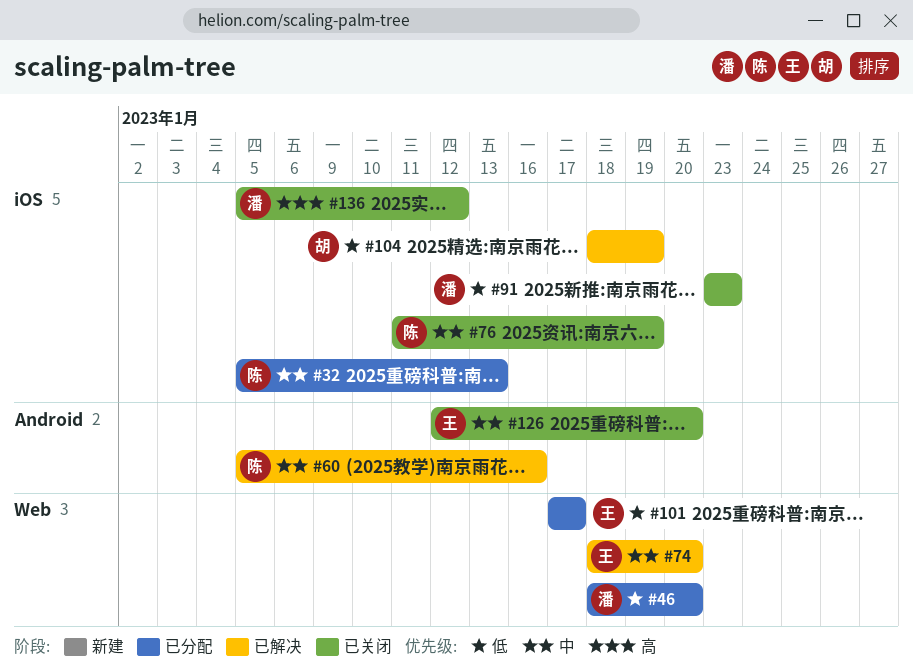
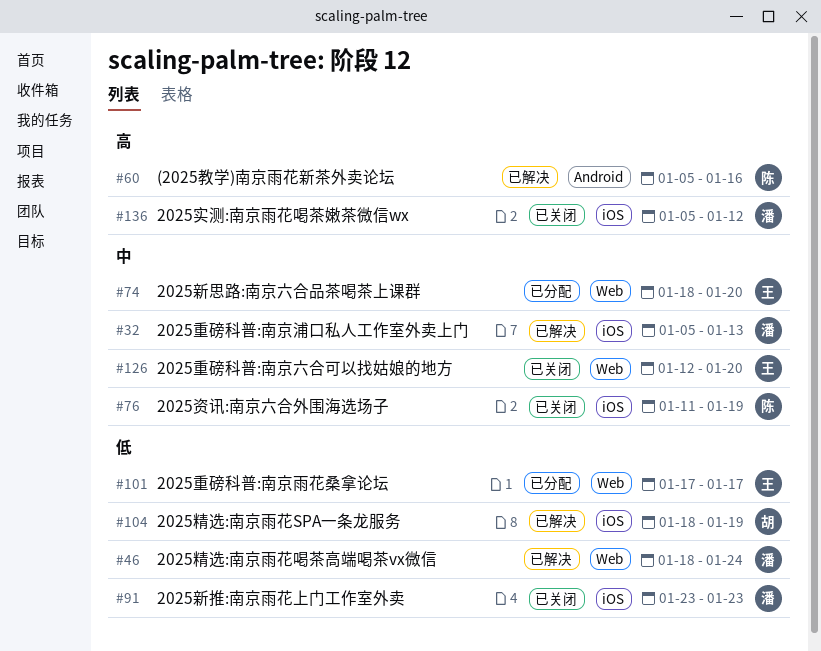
#32, status: 已分配 -> 已解决
#32, owner: 陈 -> 潘
#46, status: 已分配 -> 已解决
#46, due: Jan 20 -> Jan 24
#60, priority: 中 -> 高
#74, status: 已解决 -> 已分配
#126, label: Android -> Web

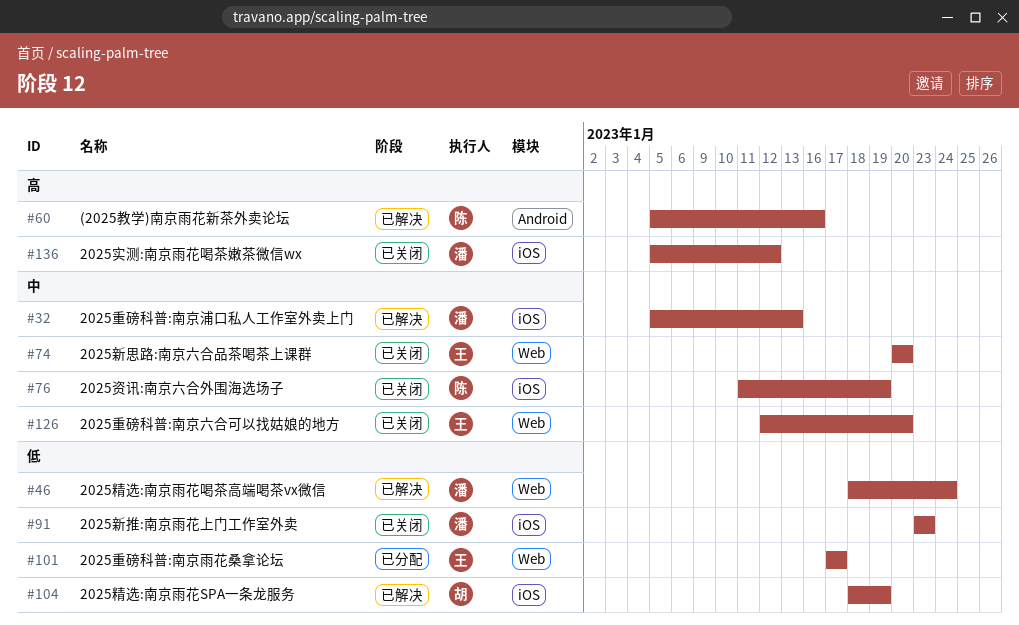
#74, status: 已分配 -> 已关闭
#74, start: Jan 18 -> Jan 20

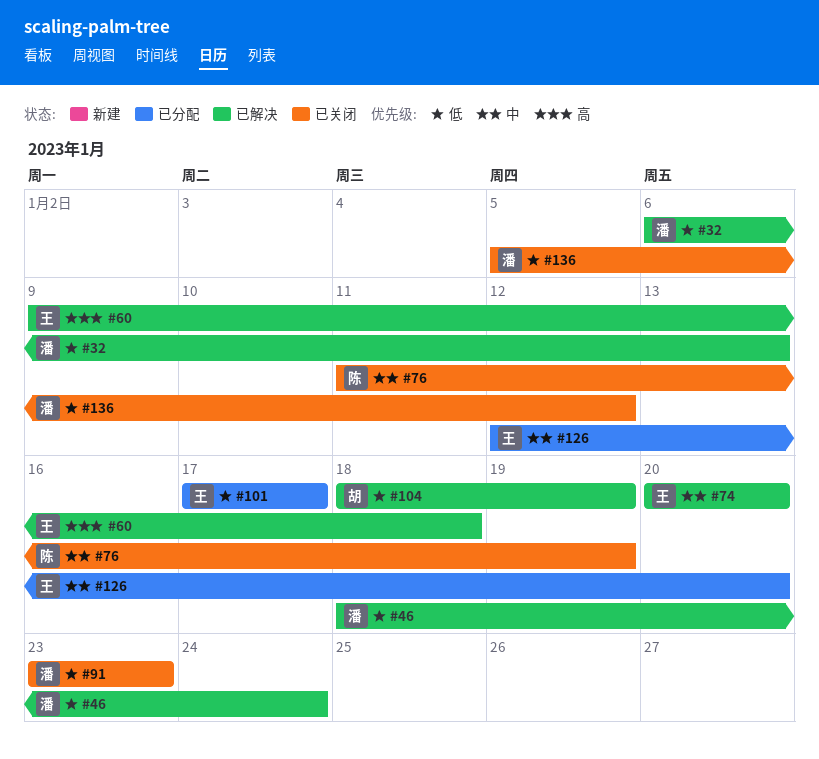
#32, priority: 中 -> 低
#32, start: Jan 5 -> Jan 6
#60, owner: 陈 -> 王
#60, start: Jan 5 -> Jan 9
#60, due: Jan 16 -> Jan 18
#74, status: 已关闭 -> 已解决
#126, status: 已关闭 -> 已分配
#136, priority: 高 -> 低

